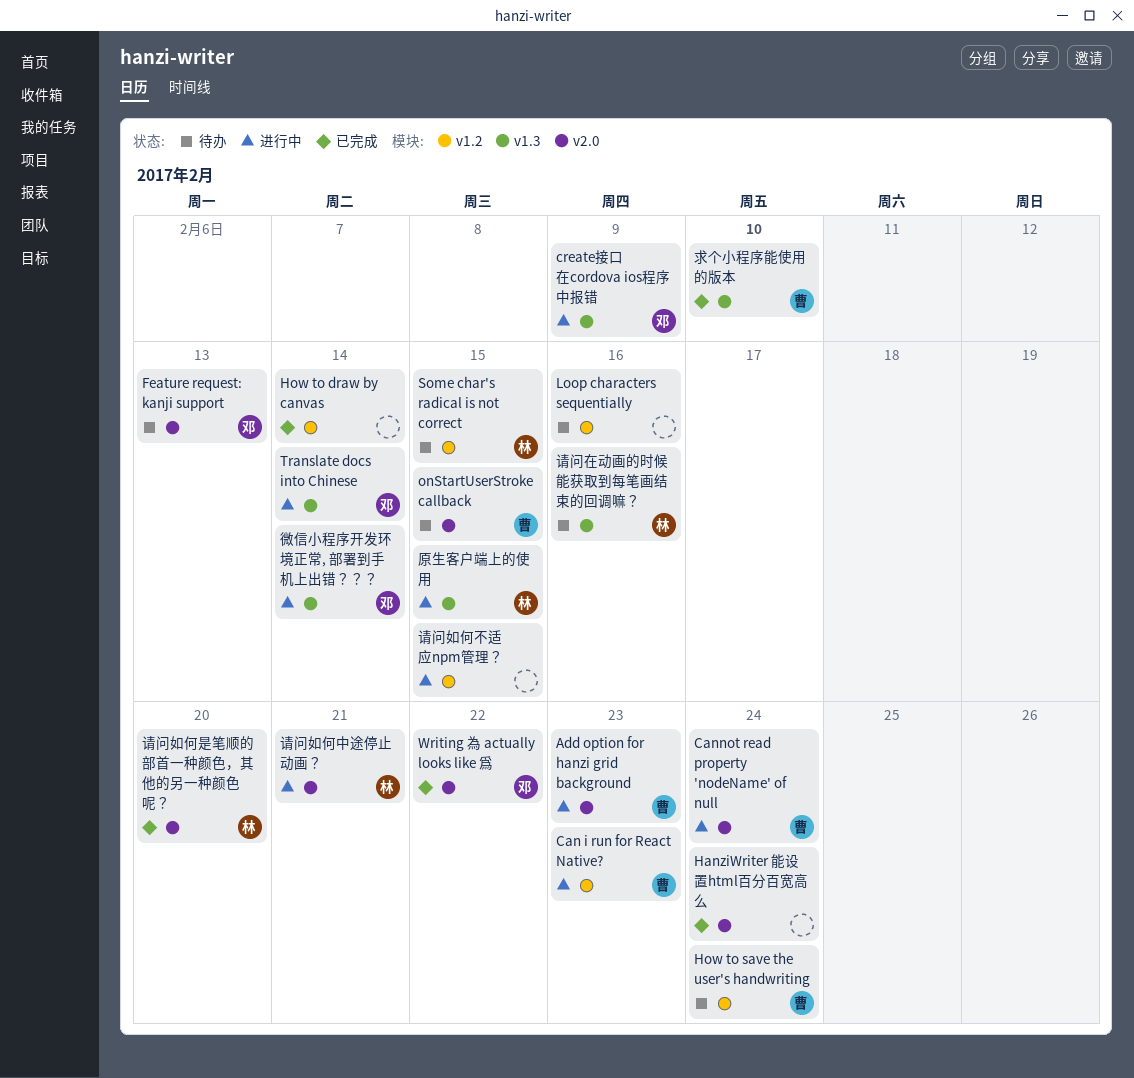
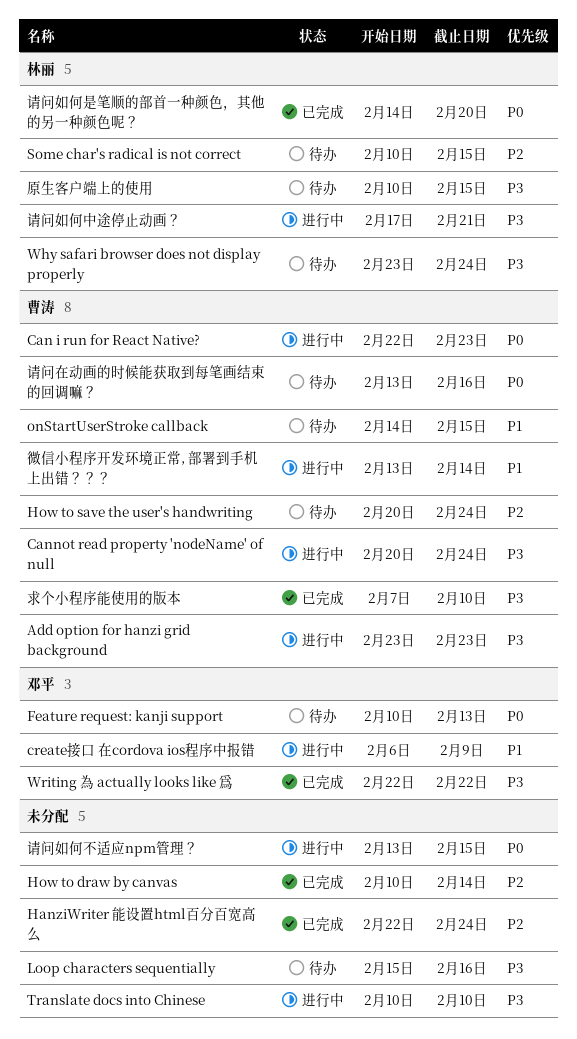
Translate docs into Chinese, owner: 邓平 -> none
Translate docs into Chinese, due: Feb 14 -> Feb 10
Why safari browser does not display properly: none -> present
原生客户端上的使用, status: 进行中 -> 待办
微信小程序开发环境正常, 部署到手机上出错？？？, owner: 邓平 -> 曹涛
请问在动画的时候能获取到每笔画结束的回调嘛？, owner: 林丽 -> 曹涛

